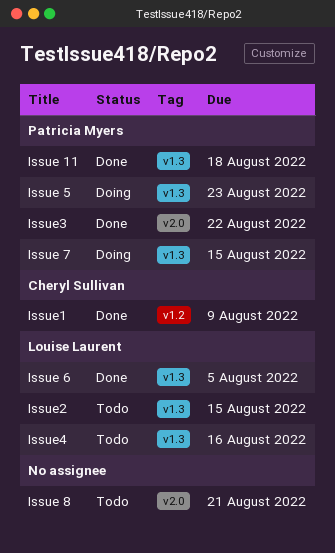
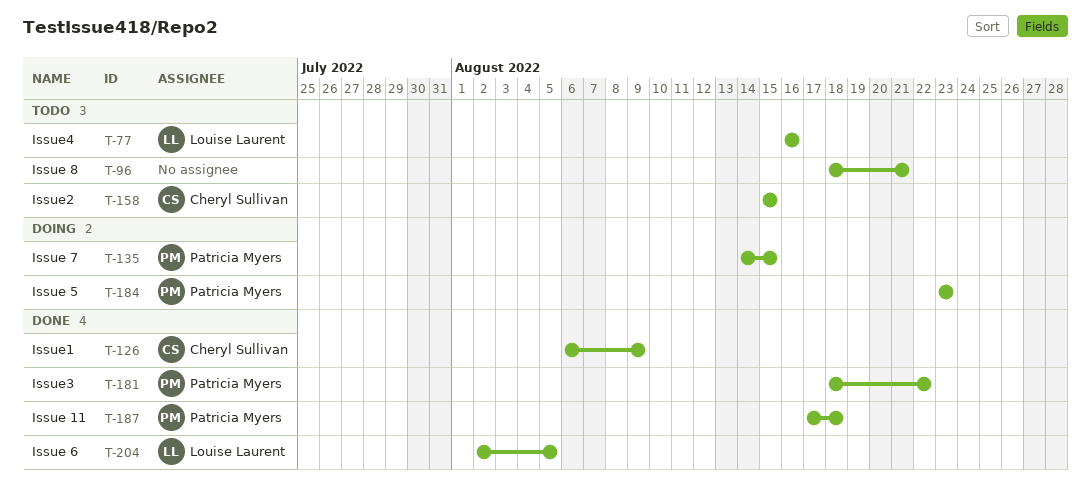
Issue2, owner: Louise Laurent -> Cheryl Sullivan

